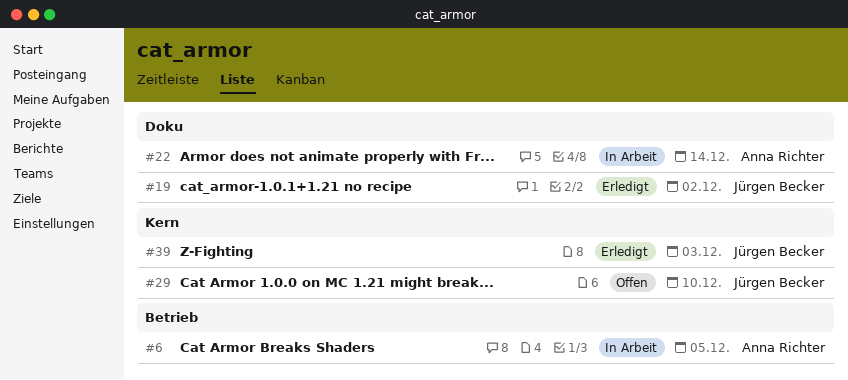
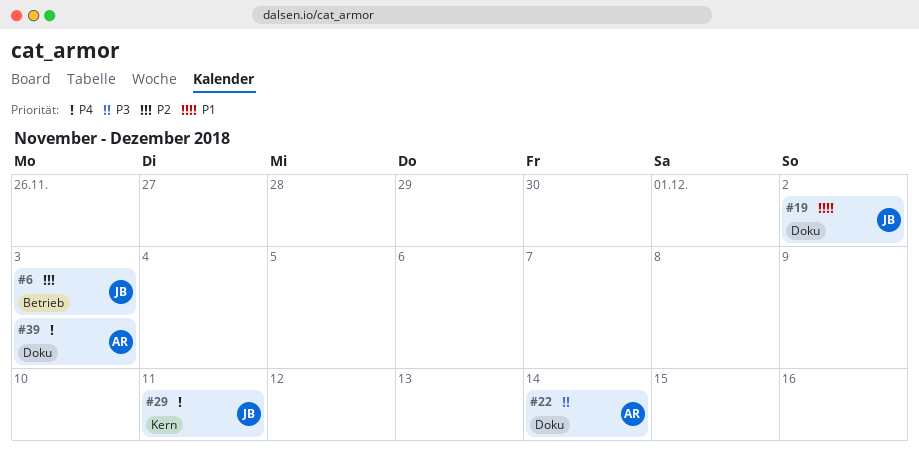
#6, owner: Anna Richter -> Jürgen Becker
#6, due: Dec 5 -> Dec 3
#29, due: Dec 10 -> Dec 11
#39, owner: Jürgen Becker -> Anna Richter
#39, label: Kern -> Doku

